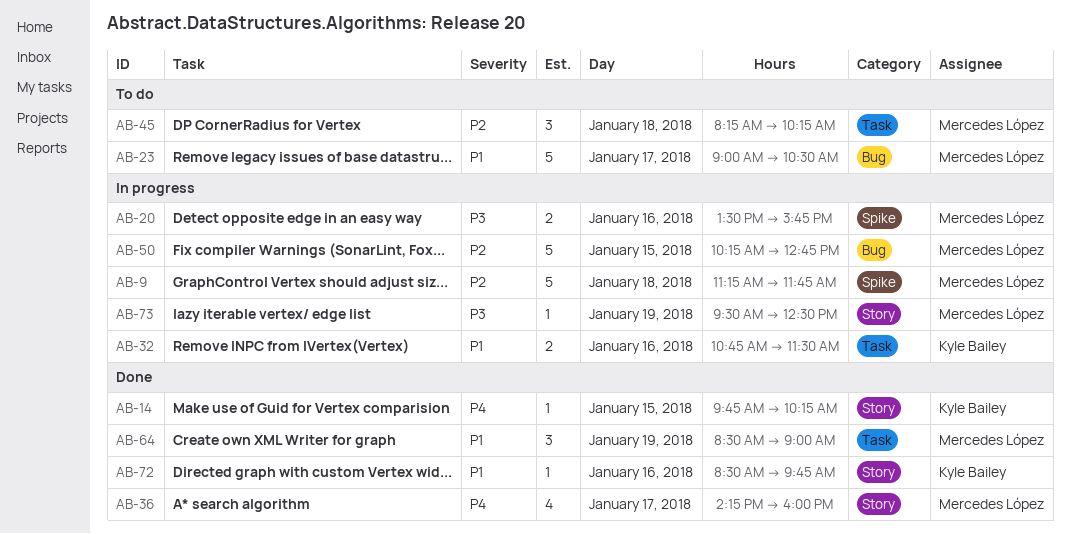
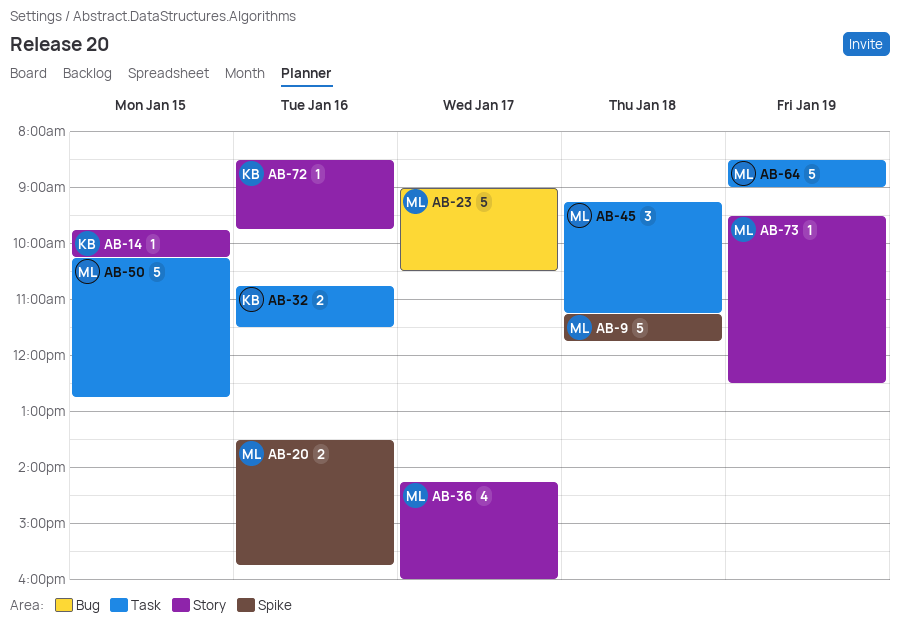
AB-45, begins: 08:15 -> 09:15
AB-45, ends: 10:15 -> 11:15
AB-50, label: Bug -> Task
AB-64, estimate: 3 -> 5

